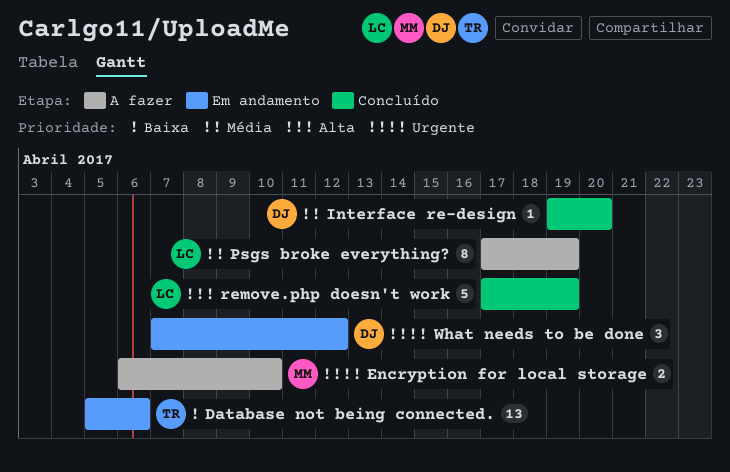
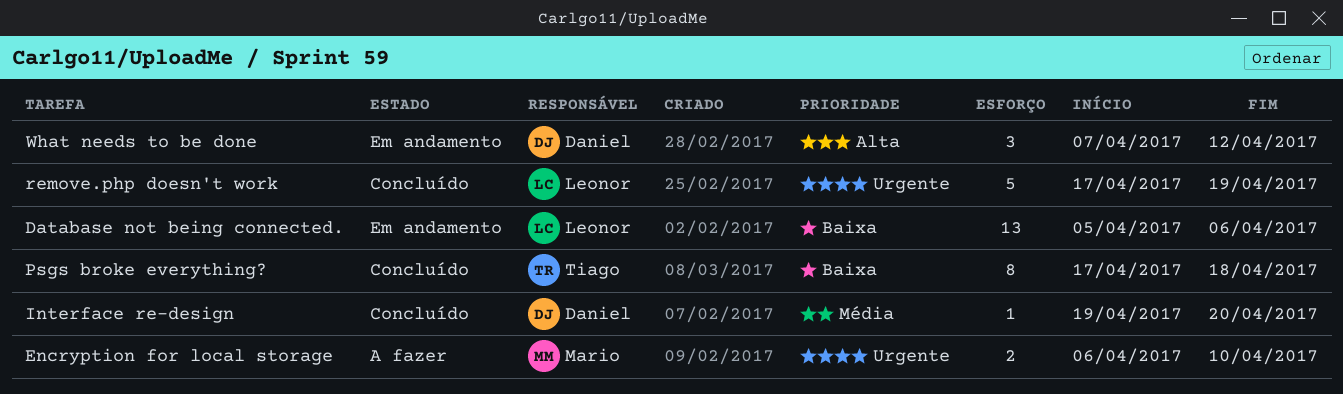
Database not being connected., owner: Tiago -> Leonor
Psgs broke everything?, status: A fazer -> Concluído
Psgs broke everything?, owner: Leonor -> Tiago
Psgs broke everything?, priority: Média -> Baixa
Psgs broke everything?, due: Apr 19 -> Apr 18
remove.php doesn't work, priority: Alta -> Urgente
What needs to be done, priority: Urgente -> Alta

